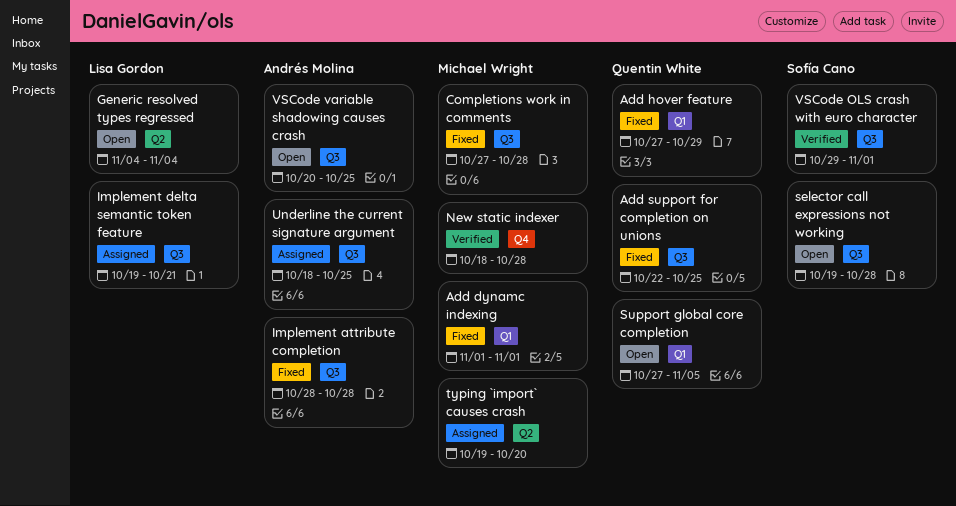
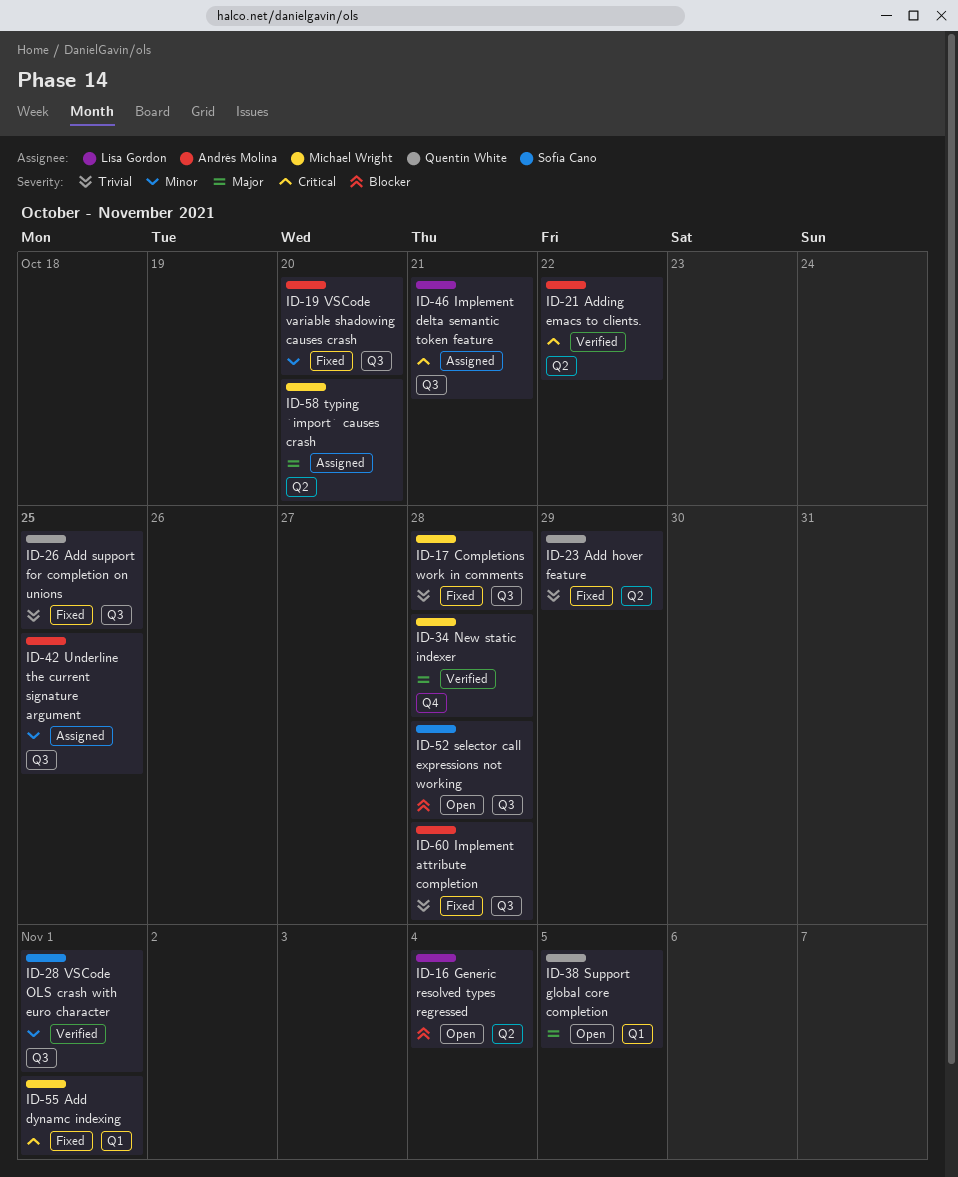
Add hover feature, label: Q1 -> Q2
Adding emacs to clients.: none -> present
VSCode variable shadowing causes crash, status: Open -> Fixed
VSCode variable shadowing causes crash, due: Oct 25 -> Oct 20

